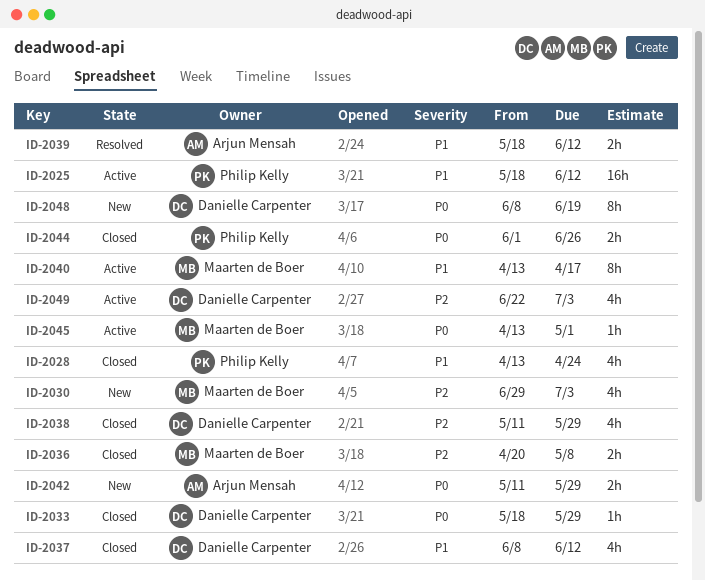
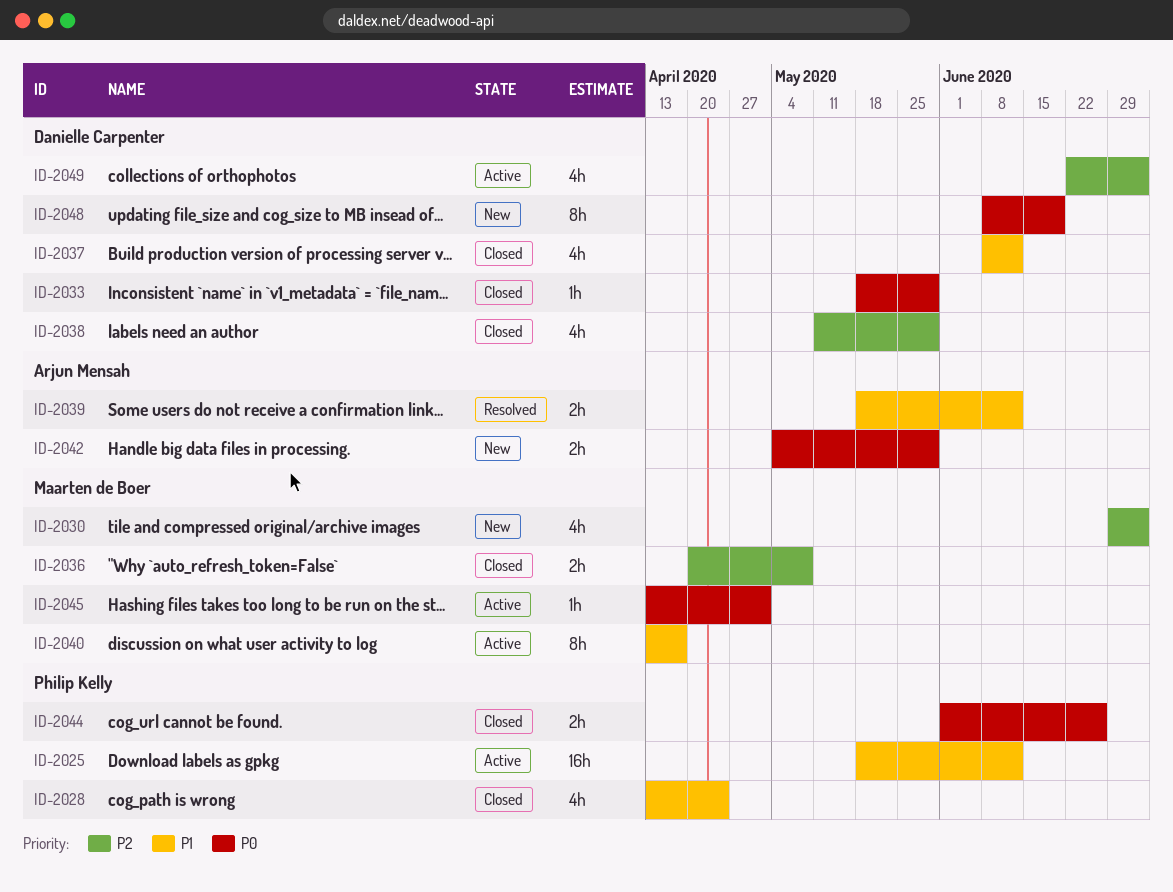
ID-2042, start: May 11 -> May 4

